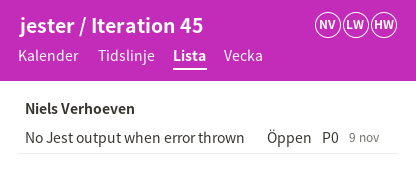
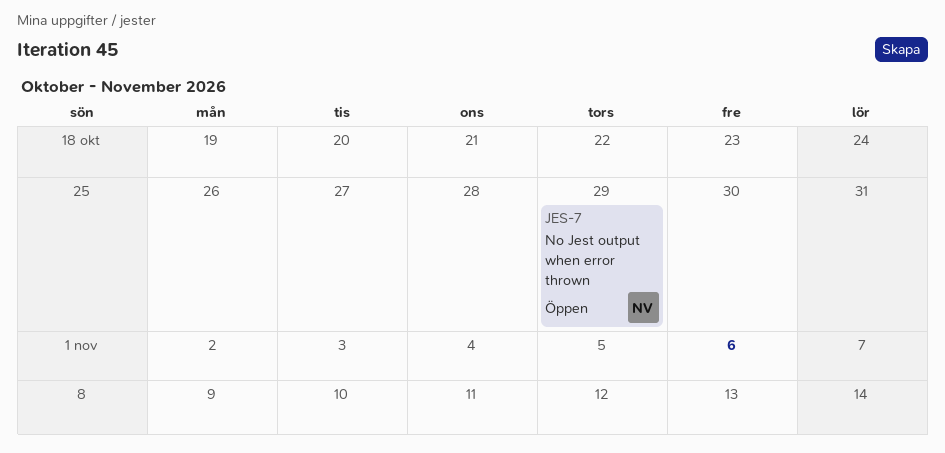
No Jest output when error thrown, due: Nov 9 -> Oct 29

